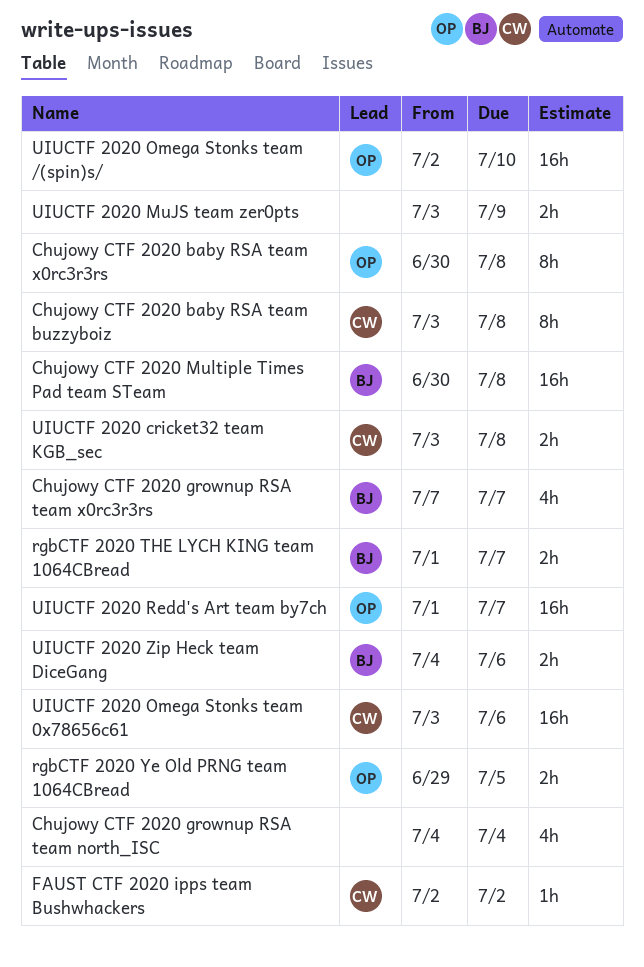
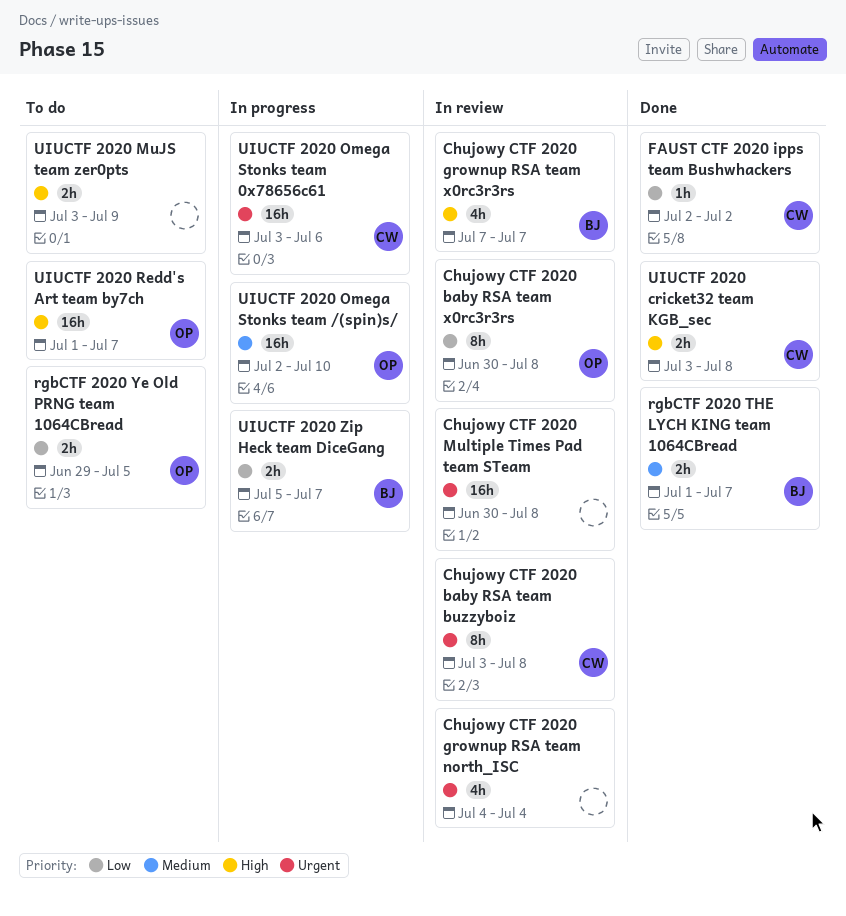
Chujowy CTF 2020 Multiple Times Pad team STeam, owner: BJ -> none
UIUCTF 2020 Zip Heck team DiceGang, start: Jul 4 -> Jul 5
UIUCTF 2020 Zip Heck team DiceGang, due: Jul 6 -> Jul 7

